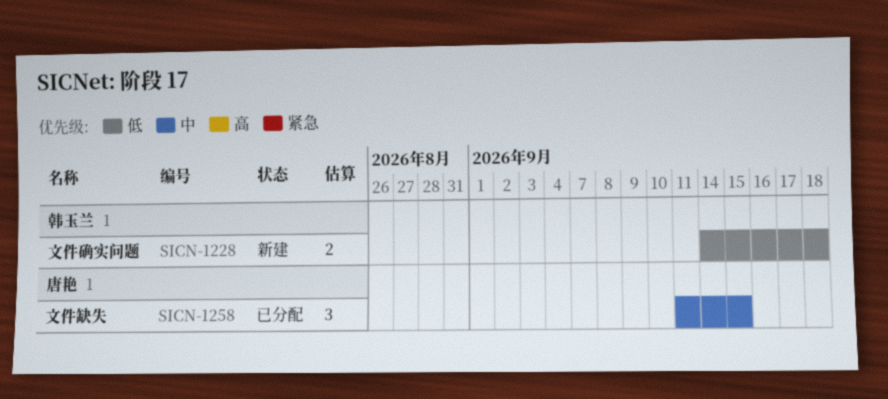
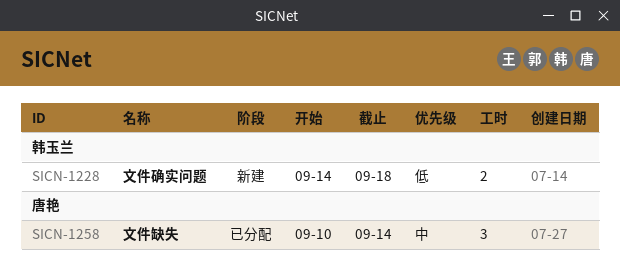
SICN-1258, start: Sep 11 -> Sep 10
SICN-1258, due: Sep 15 -> Sep 14

